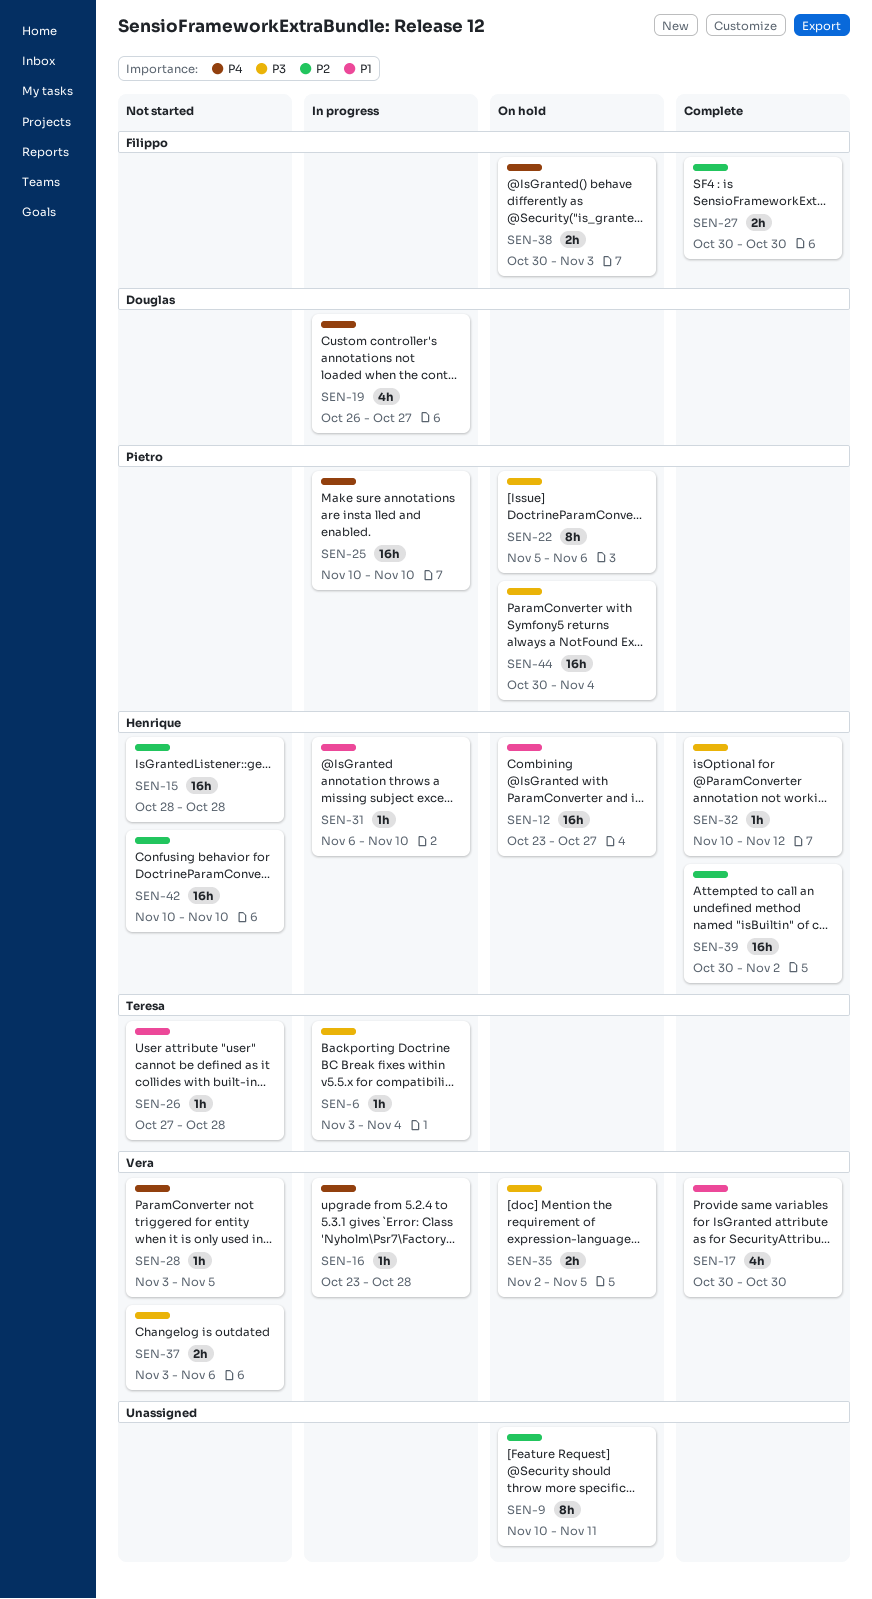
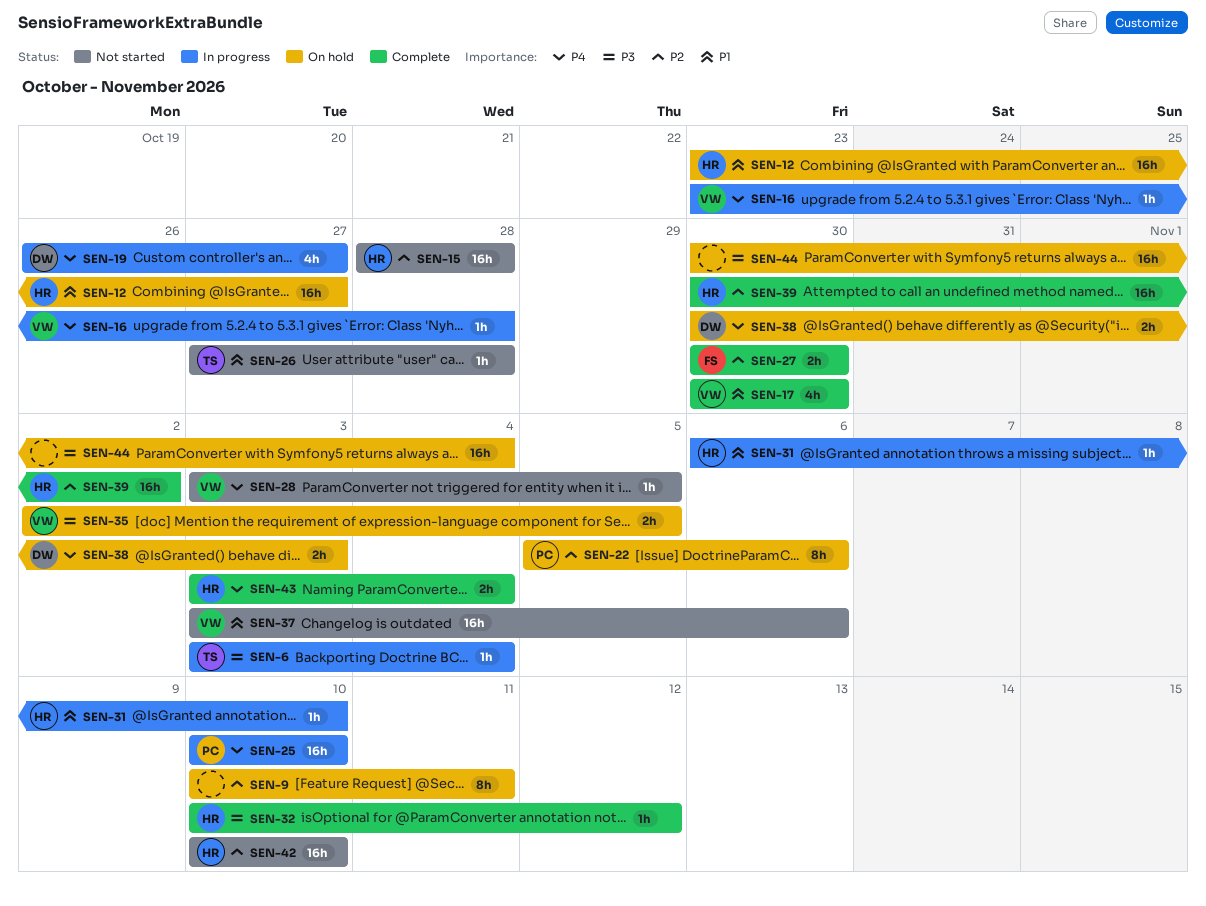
SEN-22, priority: P3 -> P2
SEN-37, priority: P3 -> P1
SEN-37, estimate: 2h -> 16h
SEN-38, owner: Filippo -> Douglas
SEN-43: none -> present
SEN-44, owner: Pietro -> none

